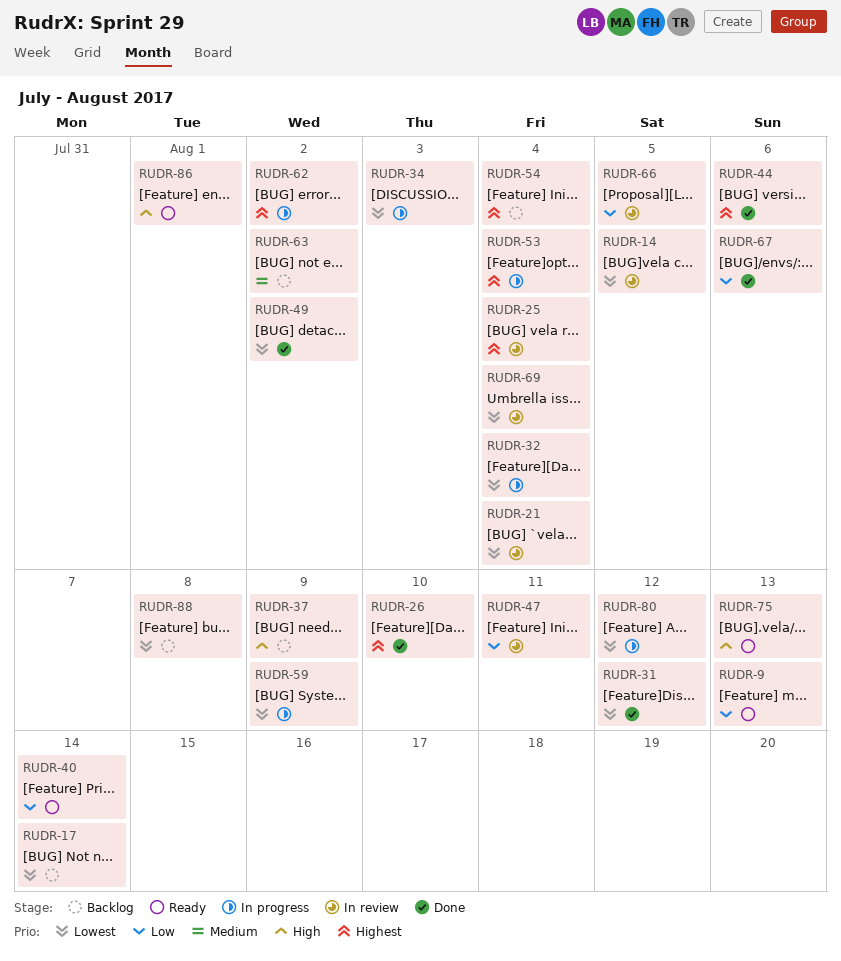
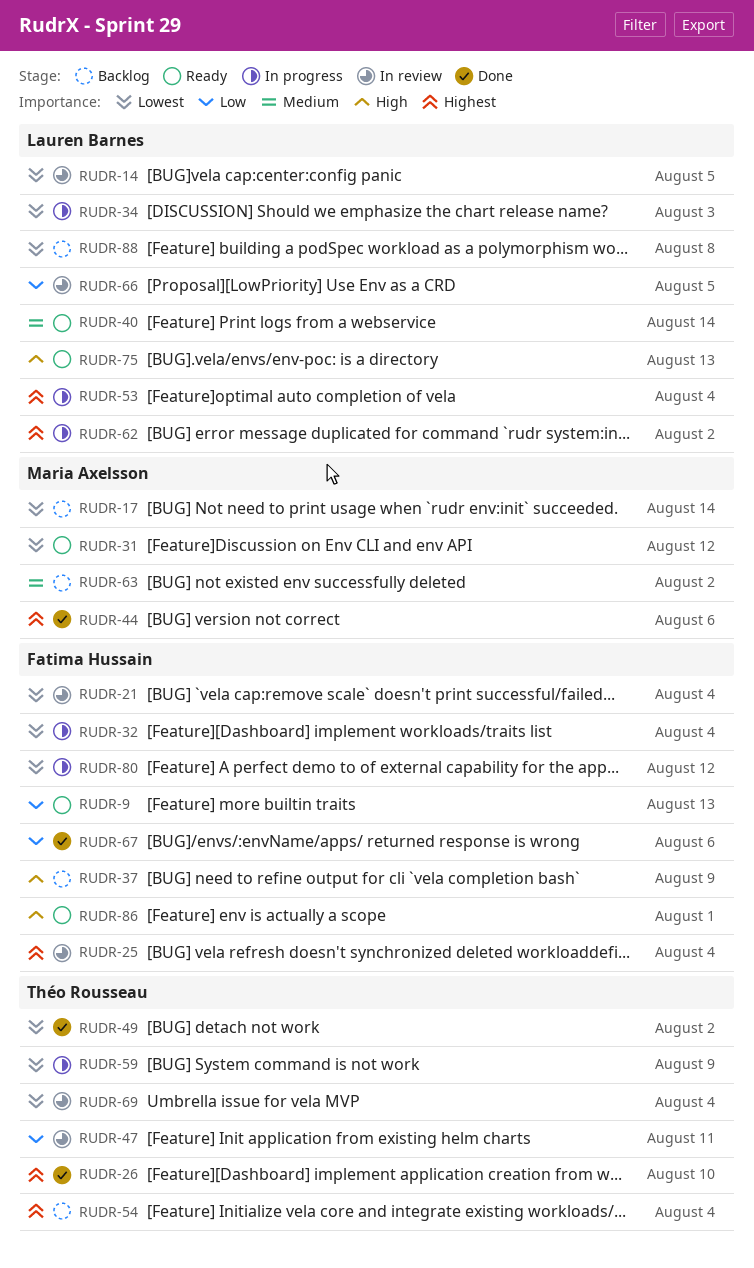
RUDR-31, status: Done -> Ready
RUDR-40, priority: Low -> Medium

